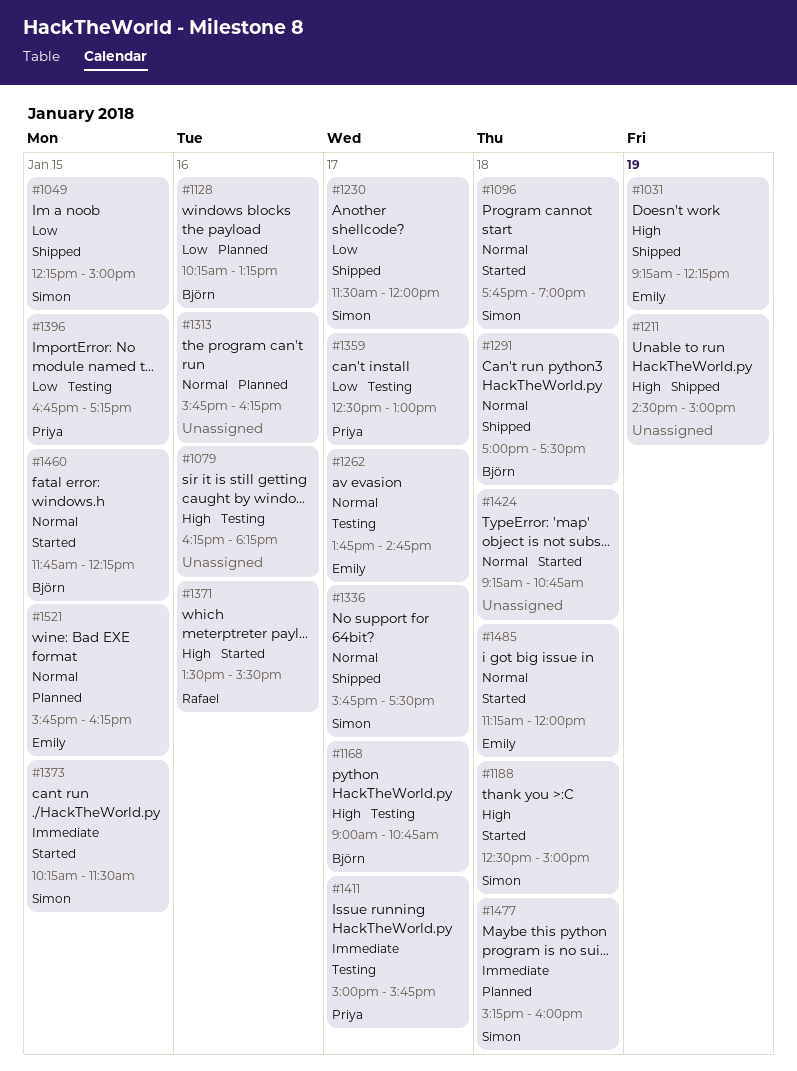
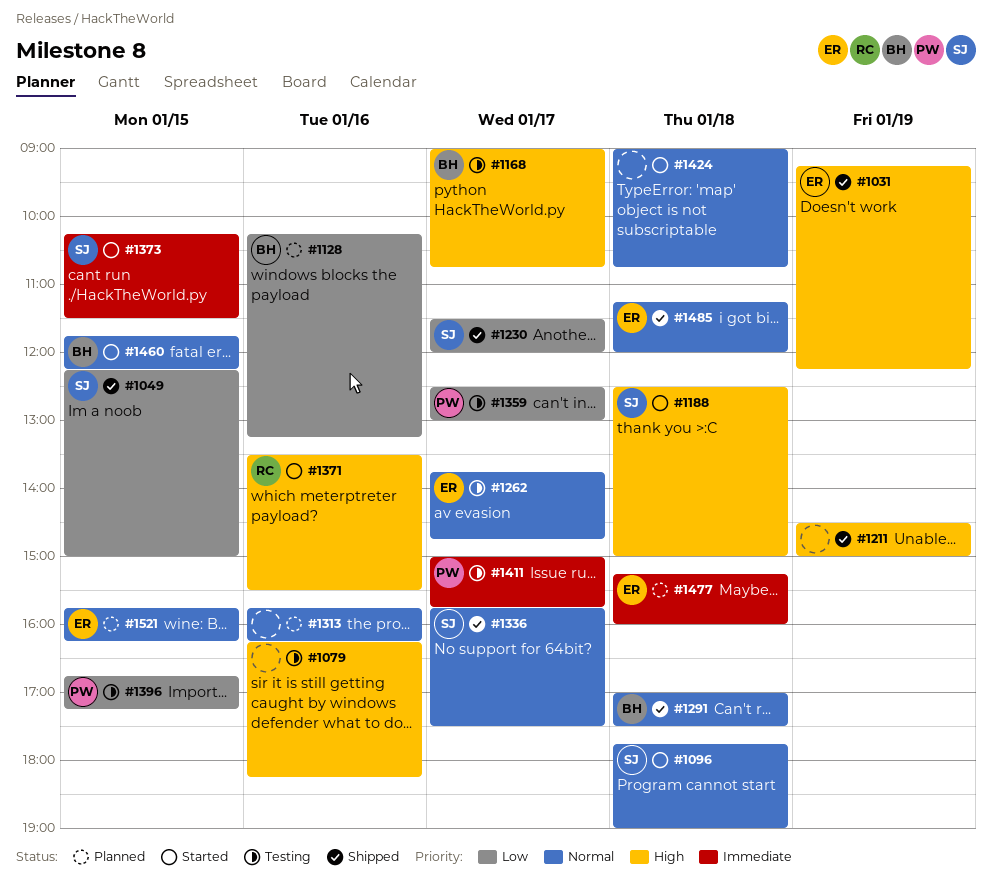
#1424, begins: 09:15 -> 09:00
#1477, owner: Simon -> Emily
#1485, status: Started -> Shipped

